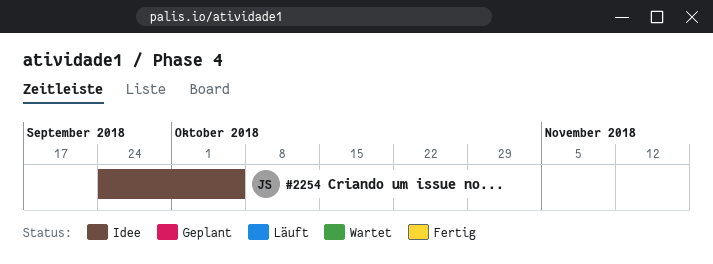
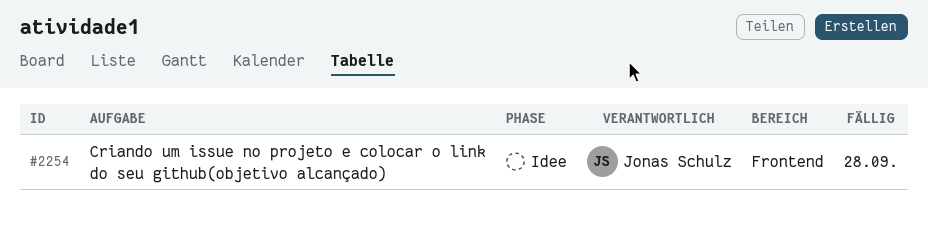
#2254, due: Oct 5 -> Sep 28

